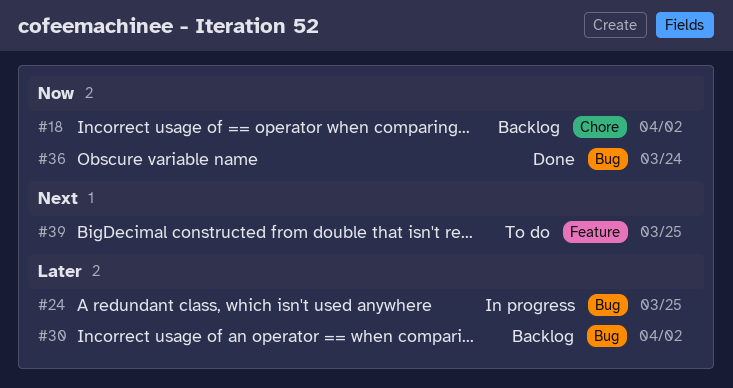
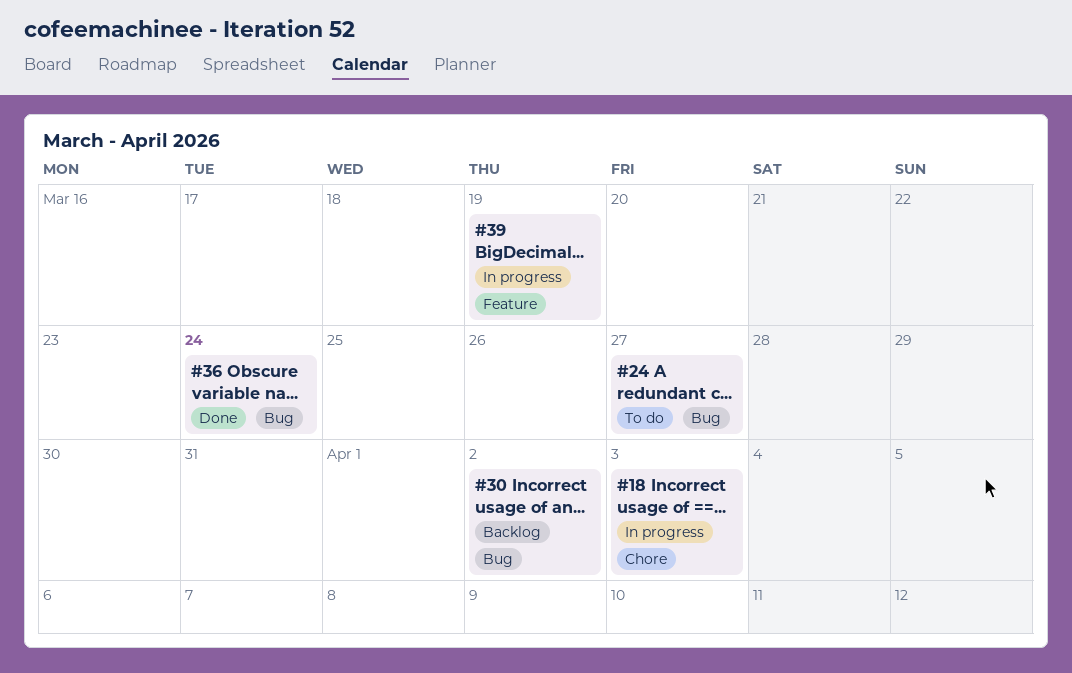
#18, status: Backlog -> In progress
#18, due: Apr 2 -> Apr 3
#24, status: In progress -> To do
#24, due: Mar 25 -> Mar 27
#39, status: To do -> In progress
#39, due: Mar 25 -> Mar 19

